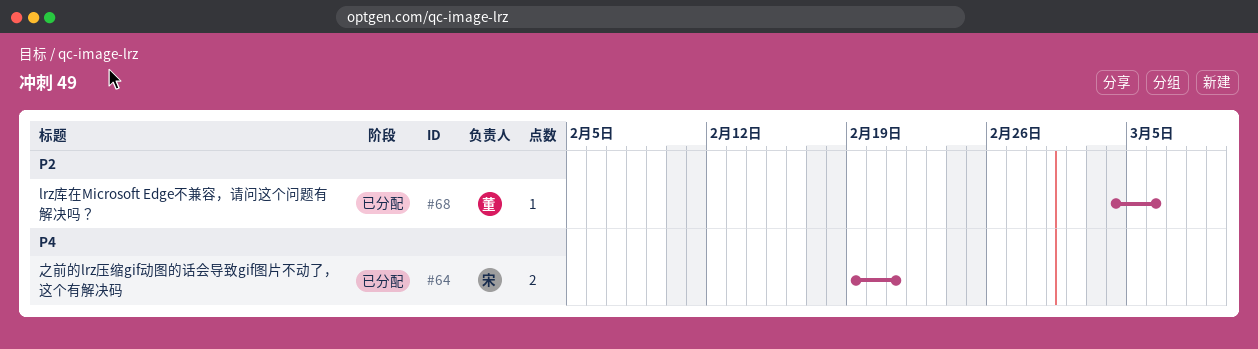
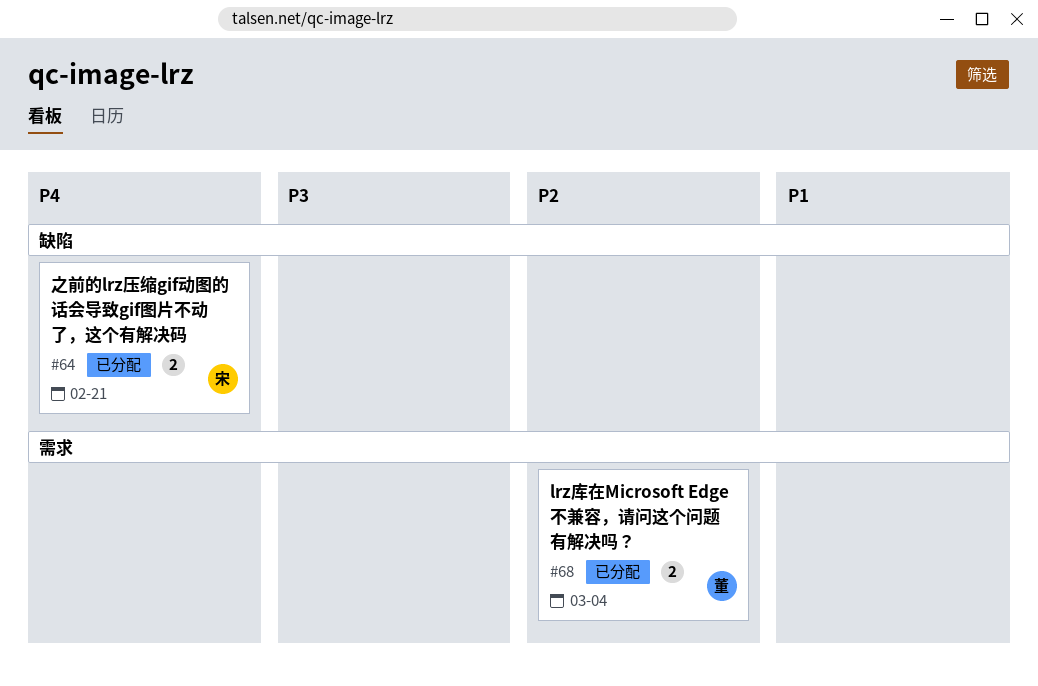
#68, estimate: 1 -> 2
#68, due: Mar 6 -> Mar 4

